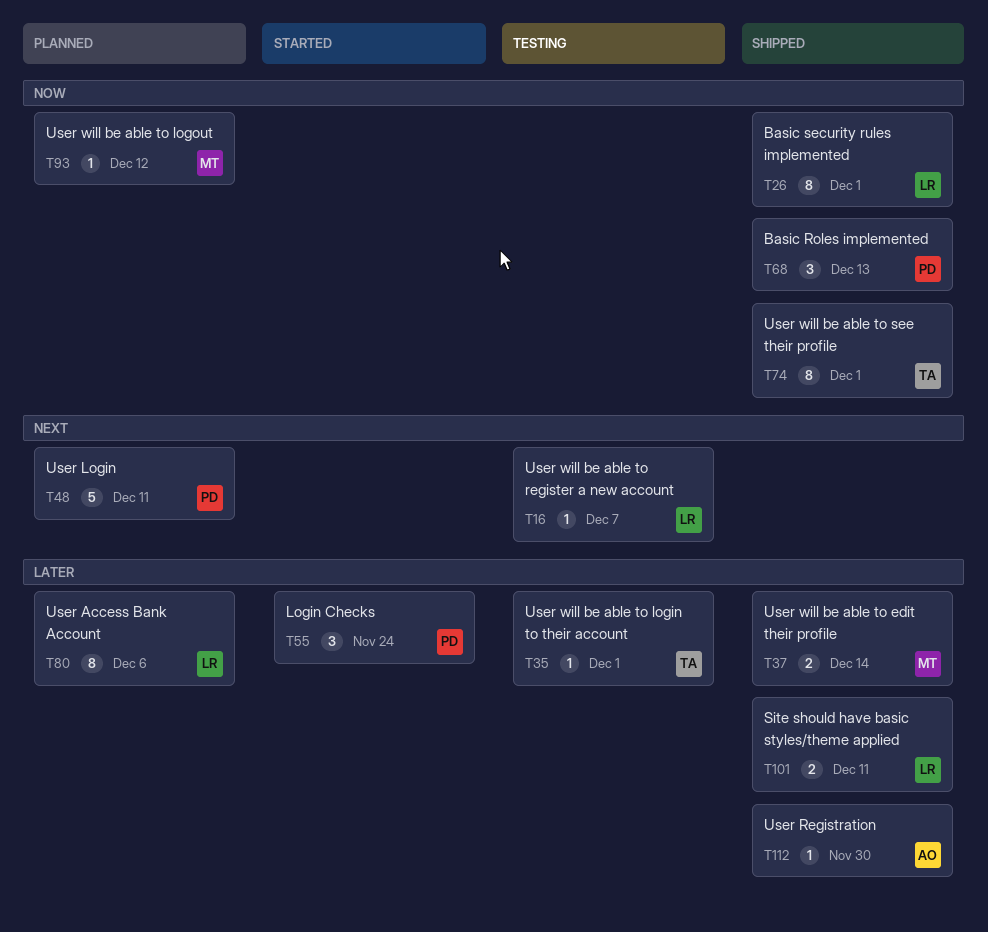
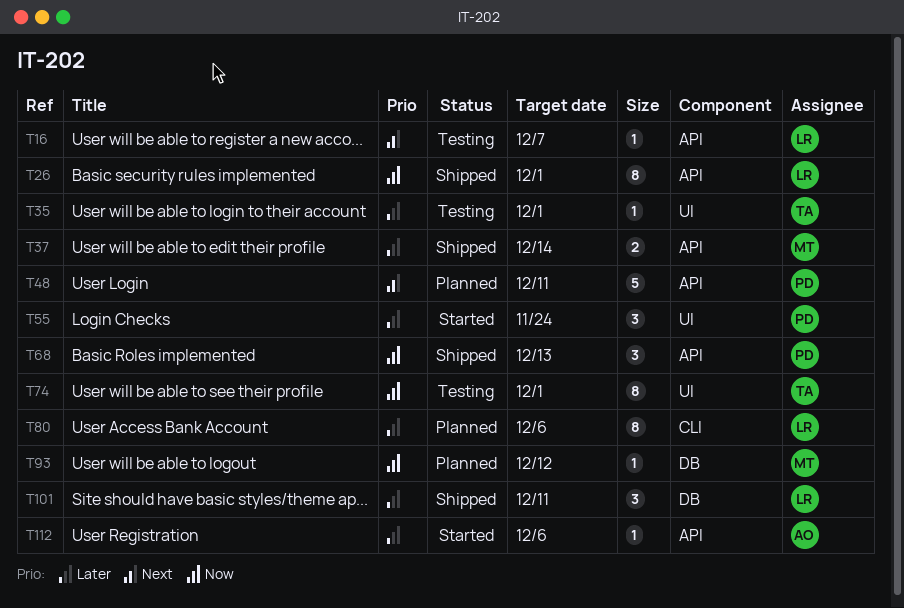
T74, status: Shipped -> Testing
T101, estimate: 2 -> 3
T112, status: Shipped -> Started
T112, due: Nov 30 -> Dec 6

